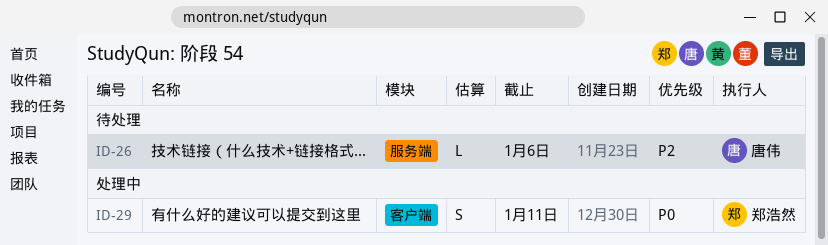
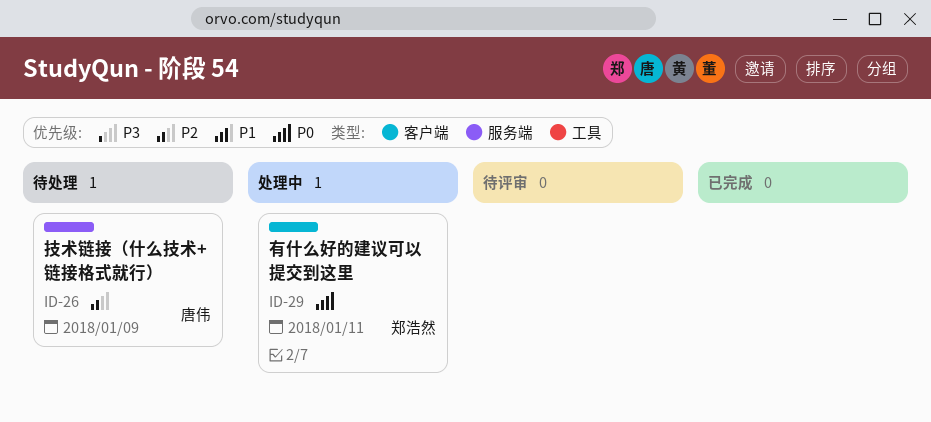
ID-26, due: Jan 6 -> Jan 9

